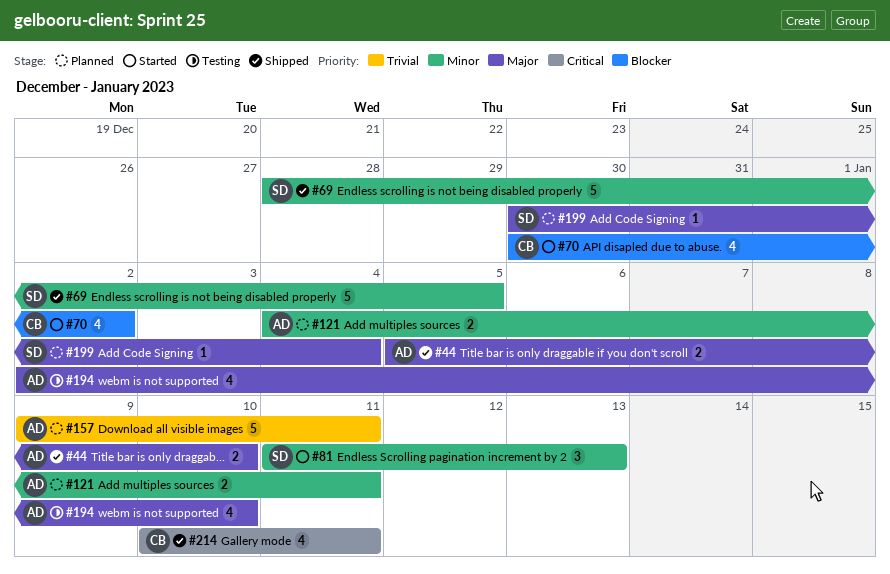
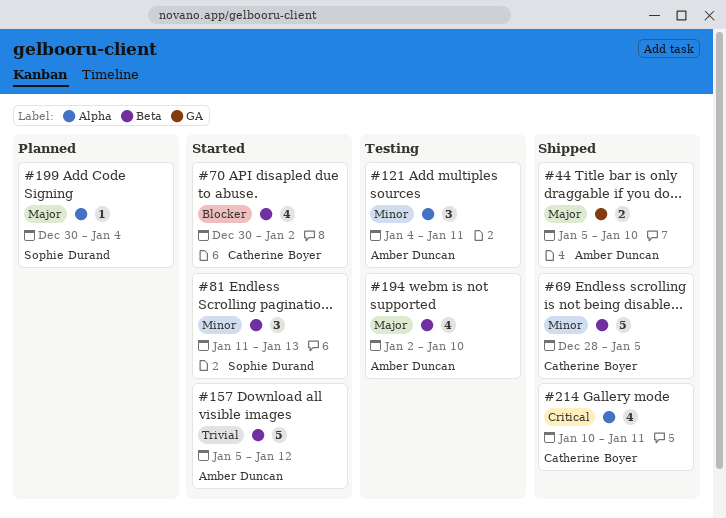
#69, owner: Sophie Durand -> Catherine Boyer
#121, status: Planned -> Testing
#121, estimate: 2 -> 3
#157, status: Planned -> Started
#157, start: Jan 9 -> Jan 5
#157, due: Jan 11 -> Jan 12

